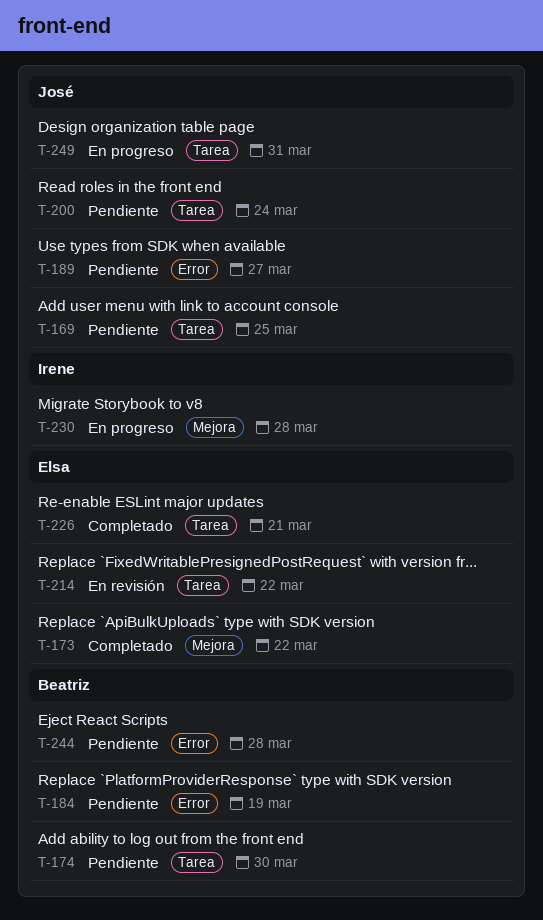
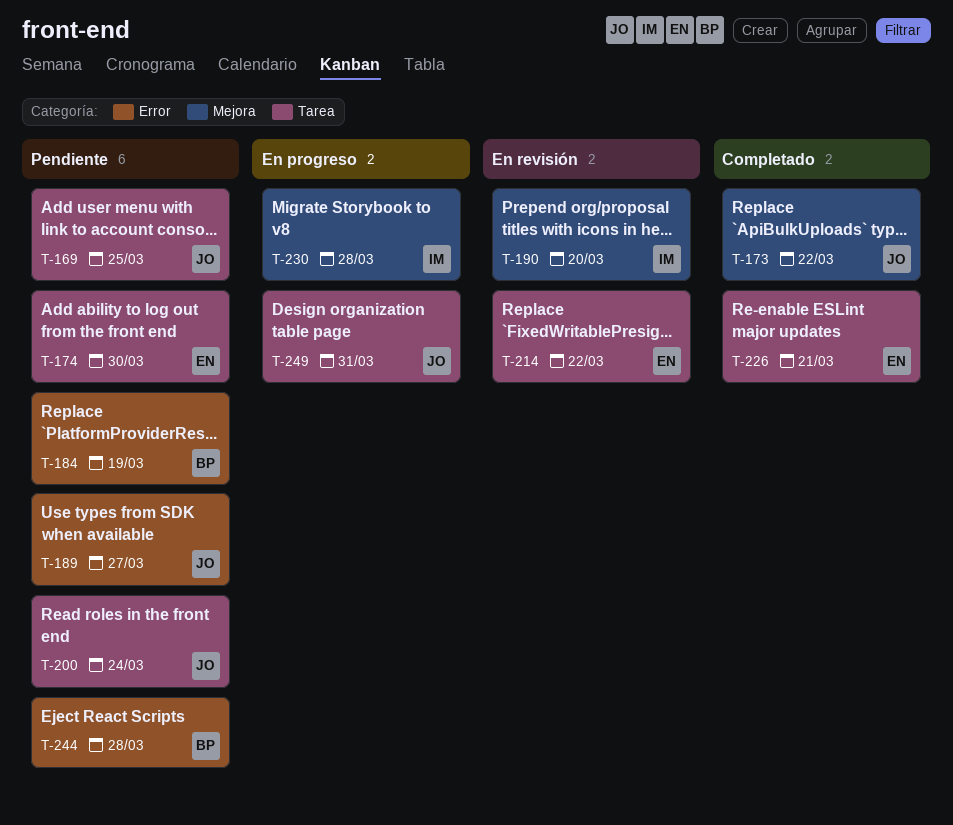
T-173, owner: Elsa -> José
T-174, owner: Beatriz -> Elsa
T-190: none -> present

